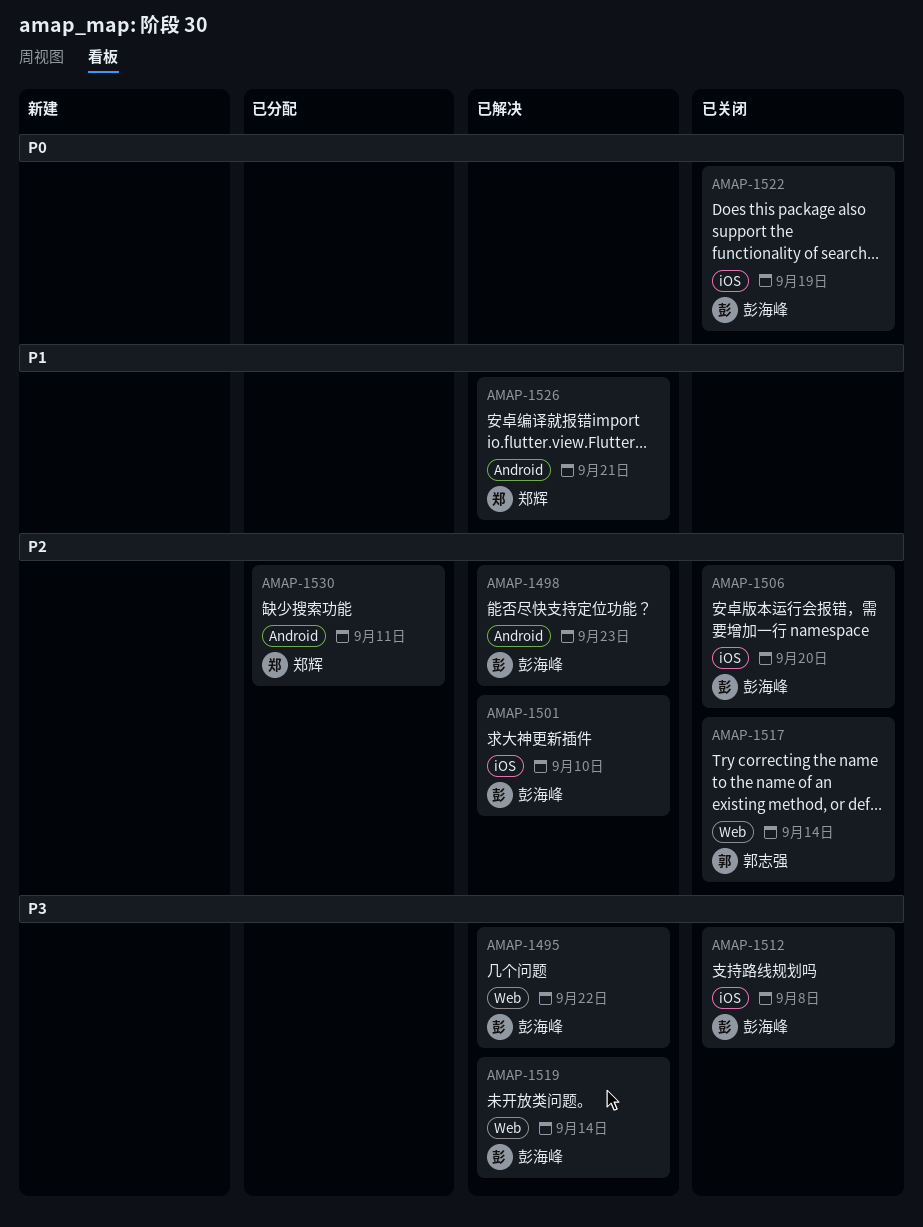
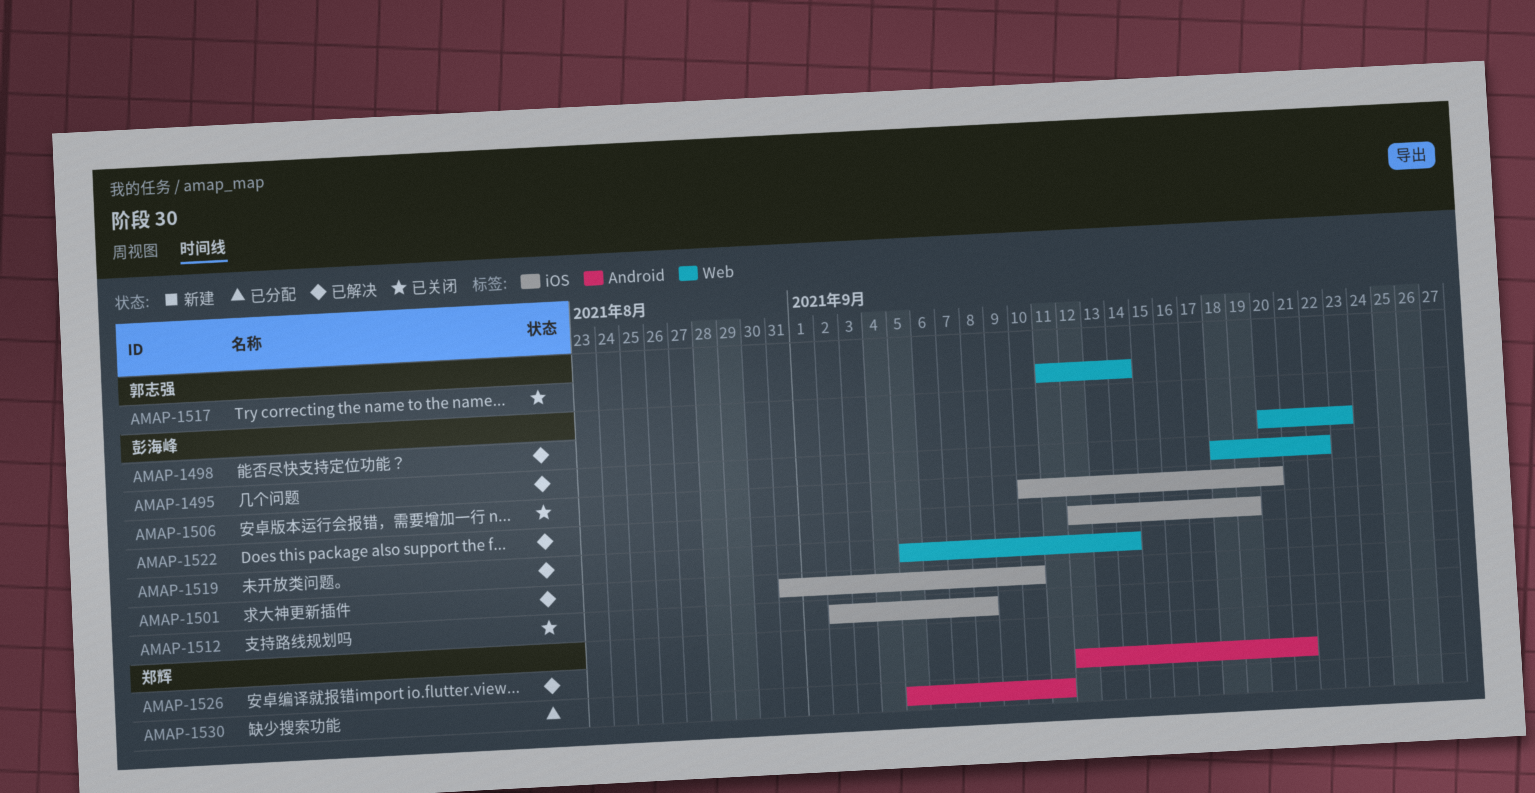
AMAP-1498, label: Android -> Web
AMAP-1522, status: 已关闭 -> 已解决

